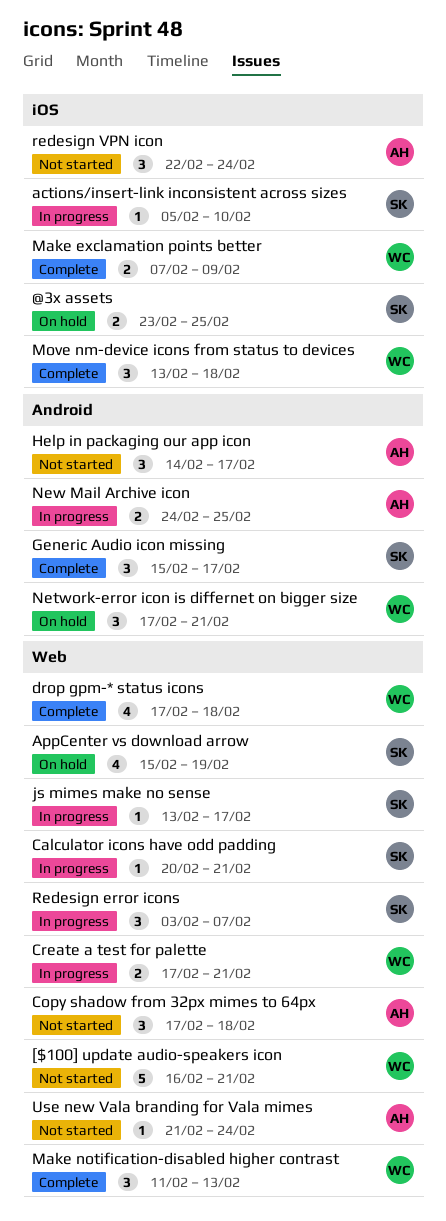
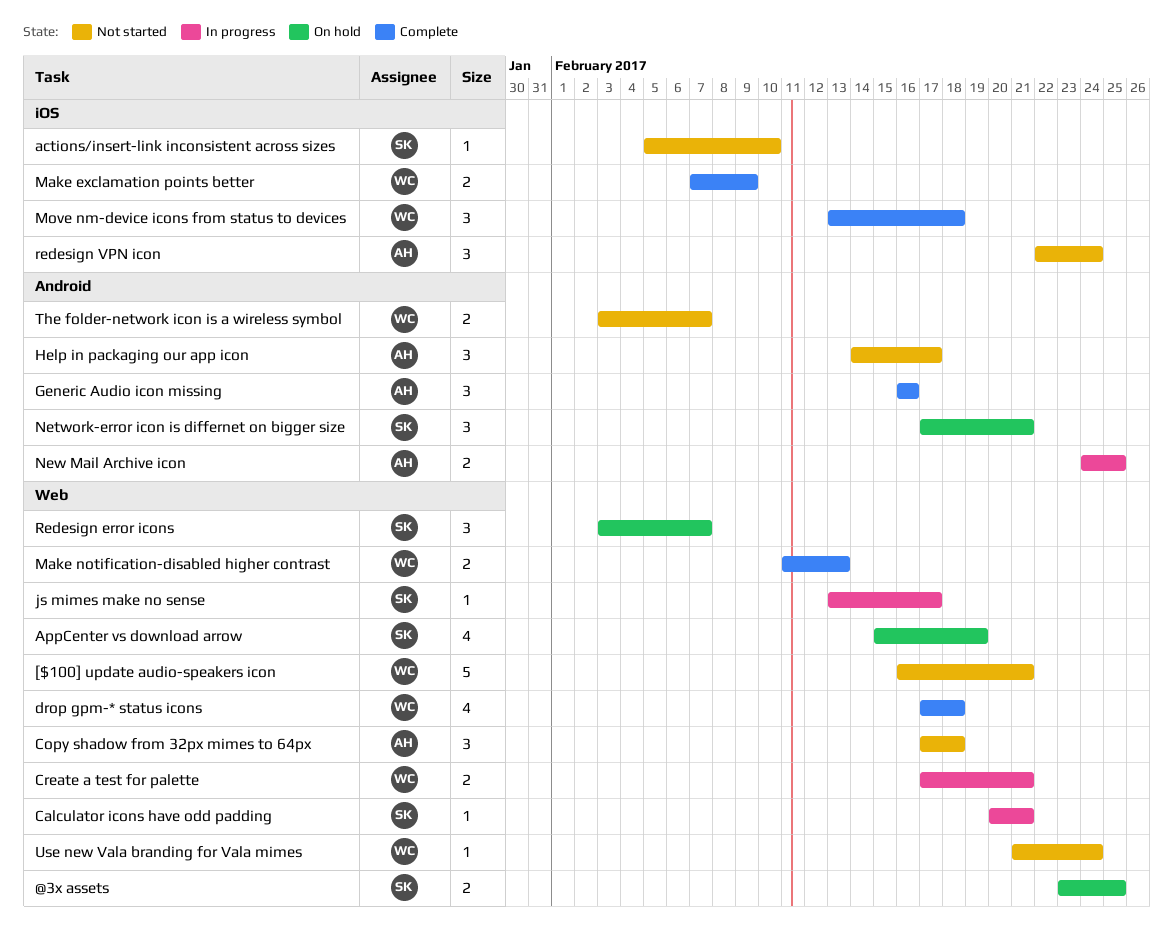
@3x assets, label: iOS -> Web
actions/insert-link inconsistent across sizes, status: In progress -> Not started
Generic Audio icon missing, owner: SK -> AH
Generic Audio icon missing, start: Feb 15 -> Feb 16
Generic Audio icon missing, due: Feb 17 -> Feb 16
Make notification-disabled higher contrast, estimate: 3 -> 2
Network-error icon is differnet on bigger size, owner: WC -> SK
Redesign error icons, status: In progress -> On hold
The folder-network icon is a wireless symbol: none -> present
Use new Vala branding for Vala mimes, owner: AH -> WC

